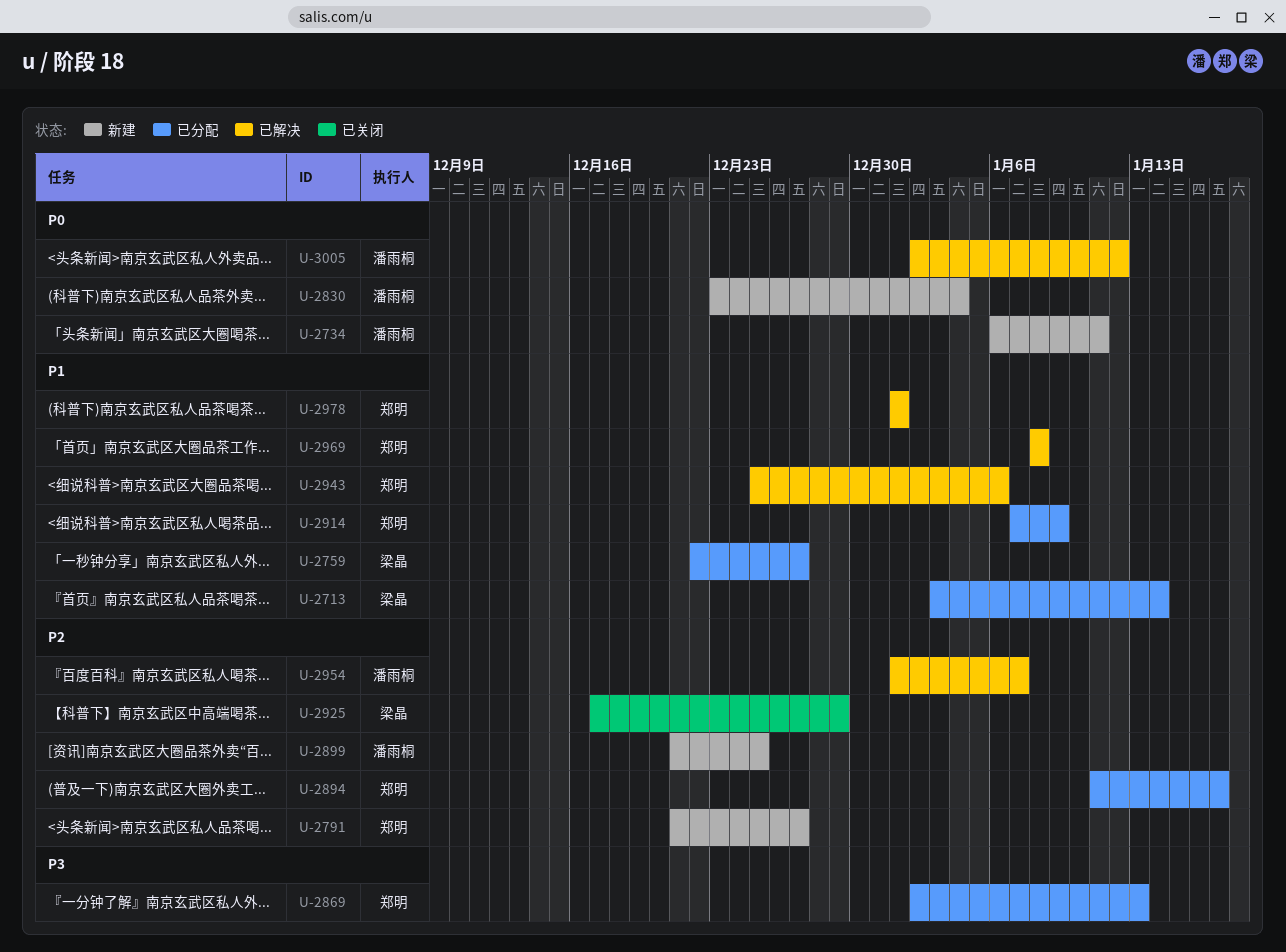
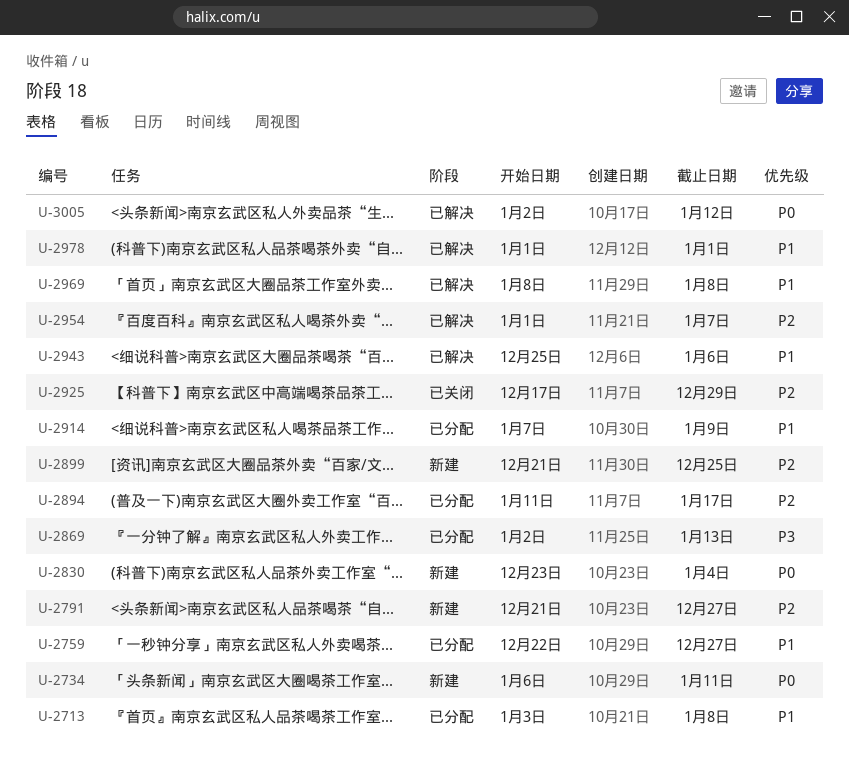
U-2713, due: Jan 14 -> Jan 8

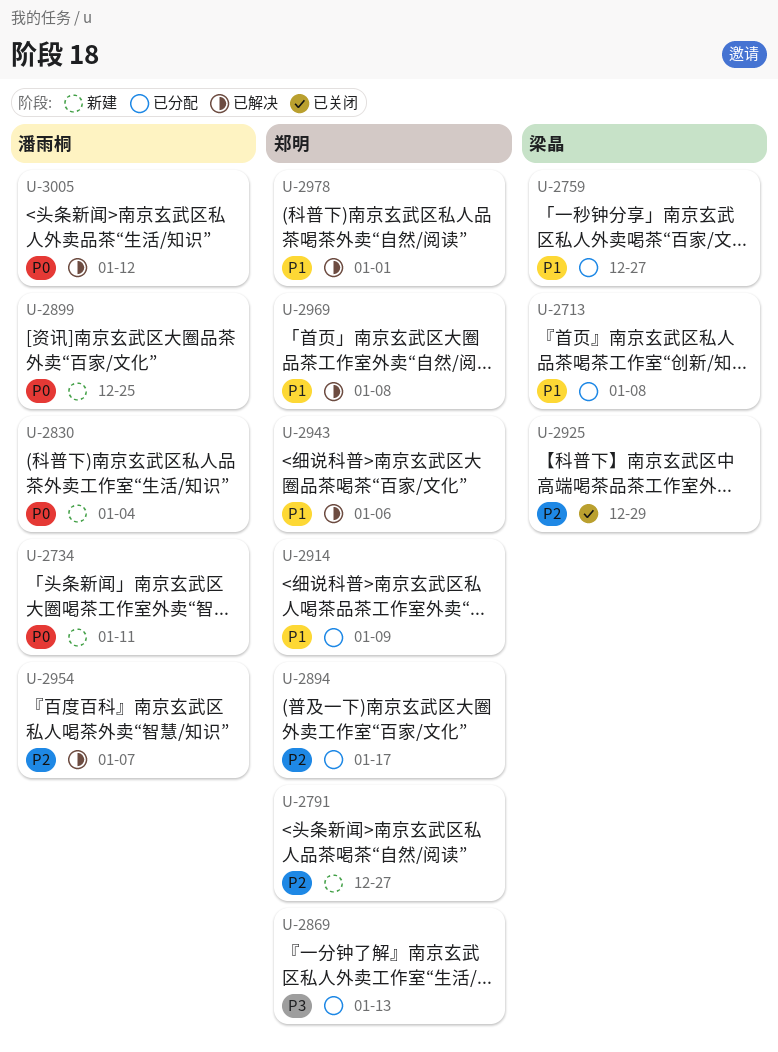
U-2899, priority: P2 -> P0

